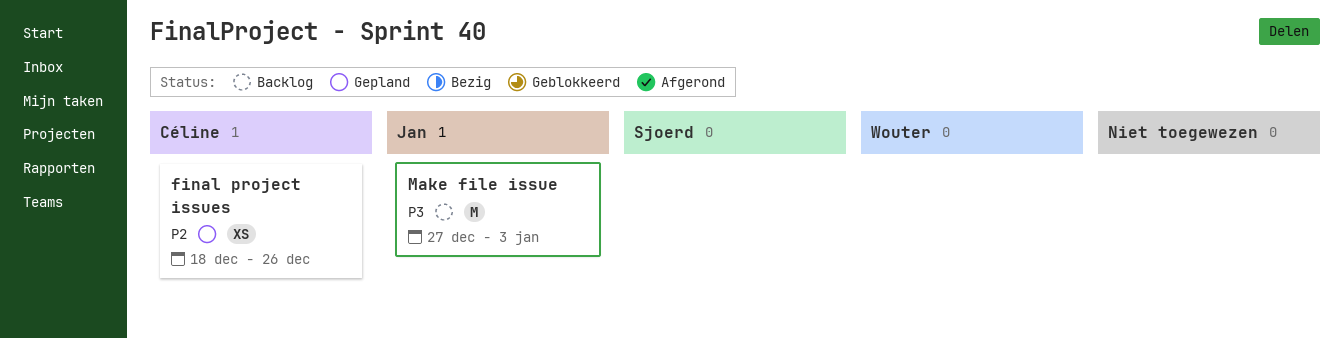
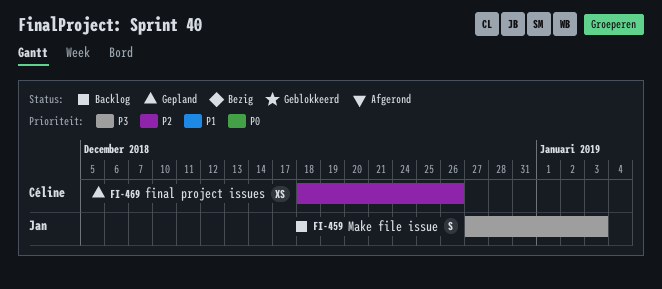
Make file issue, estimate: M -> S

